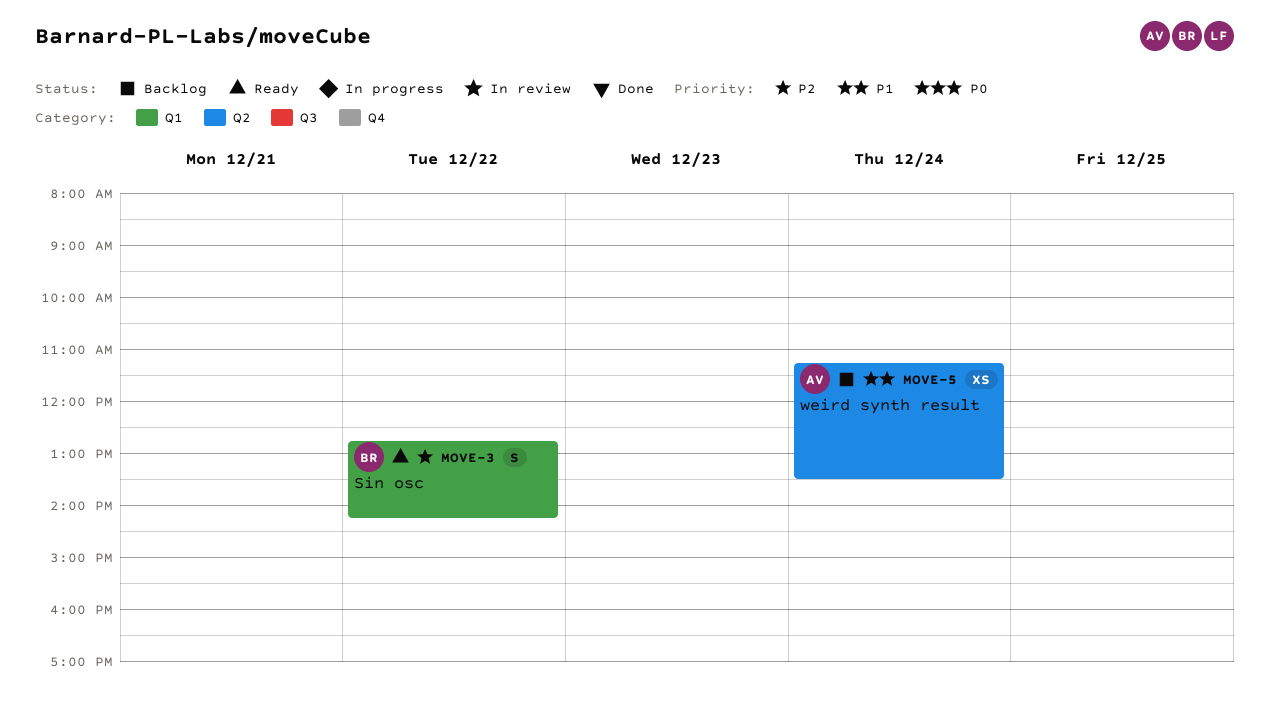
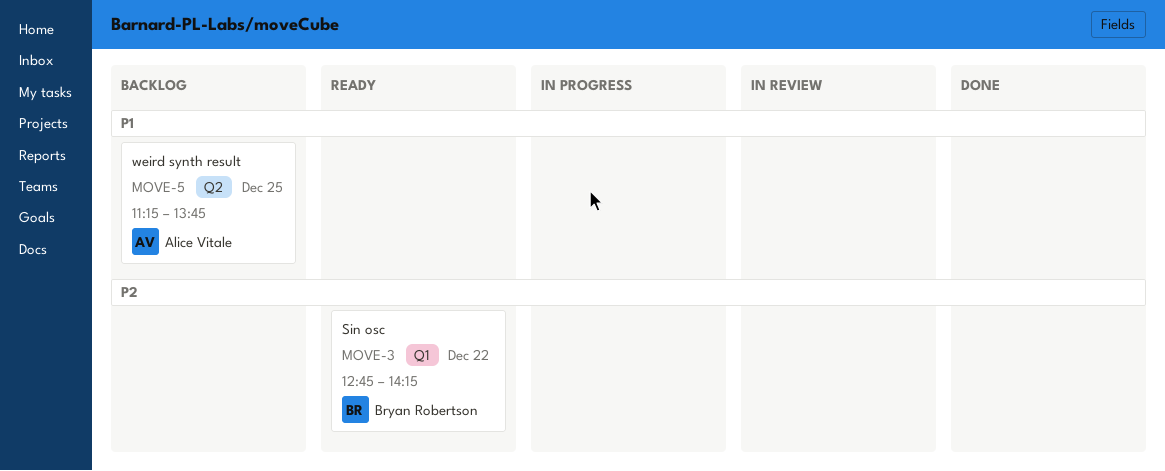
MOVE-5, day: Dec 24 -> Dec 25
MOVE-5, ends: 13:30 -> 13:45

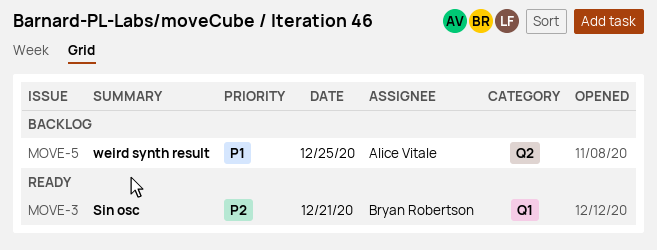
MOVE-3, day: Dec 22 -> Dec 21

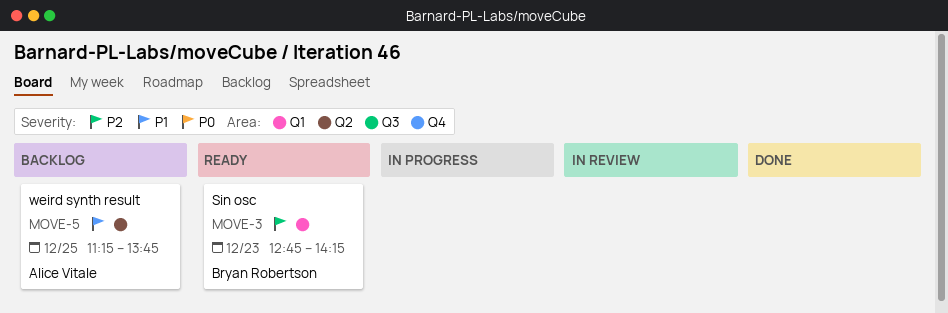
MOVE-3, day: Dec 21 -> Dec 23

